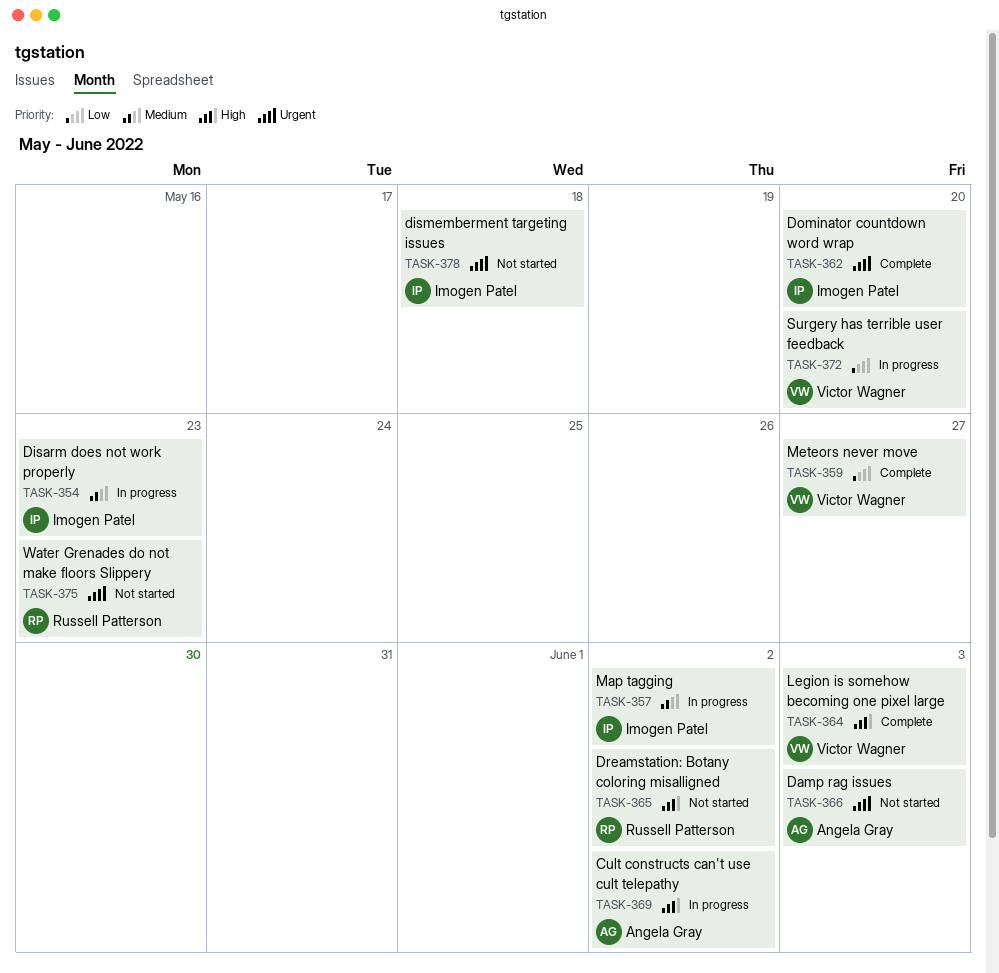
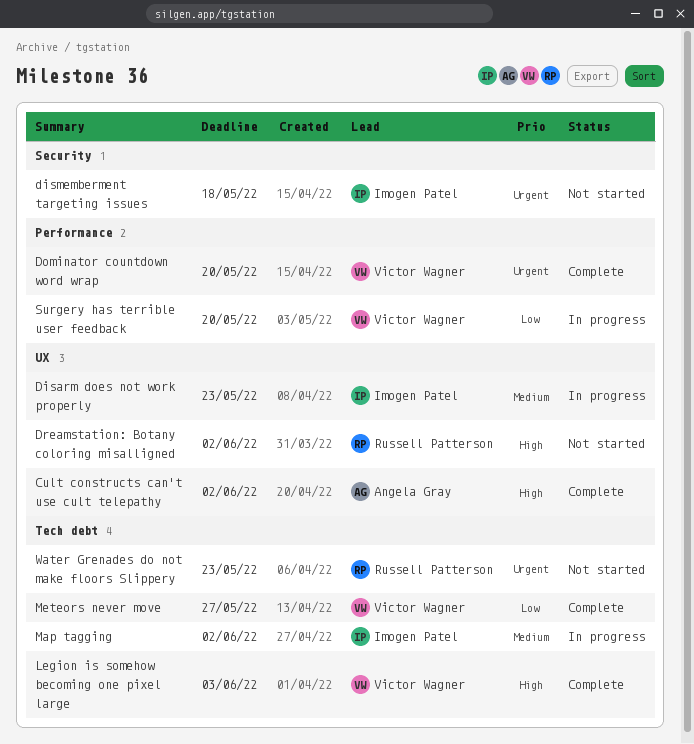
Cult constructs can't use cult telepathy, status: In progress -> Complete
Damp rag issues: present -> none
Dominator countdown word wrap, owner: Imogen Patel -> Victor Wagner

